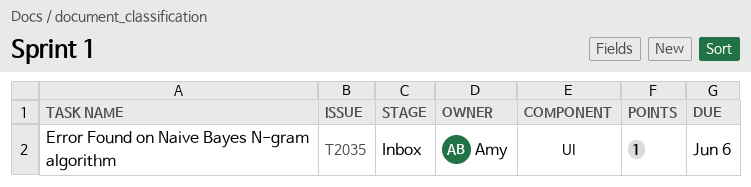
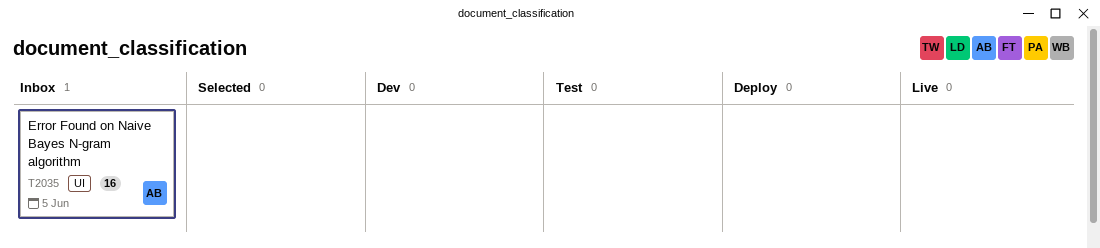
T2035, estimate: 1 -> 16
T2035, due: Jun 6 -> Jun 5

